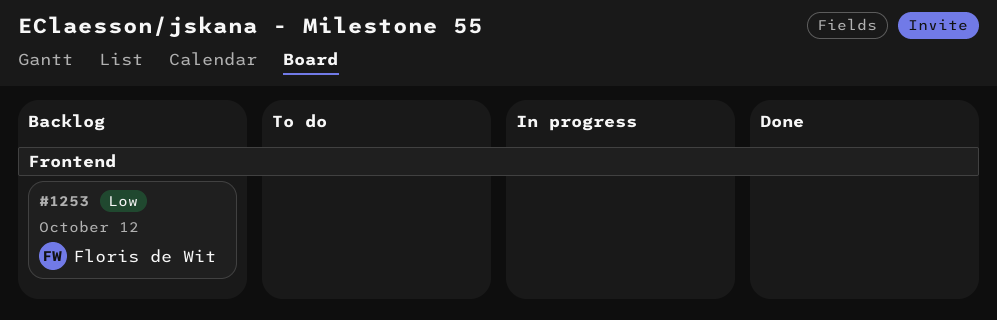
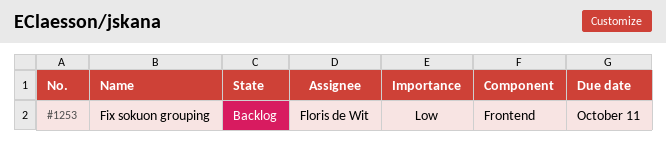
#1253, due: Oct 12 -> Oct 11

